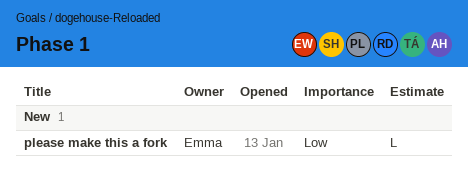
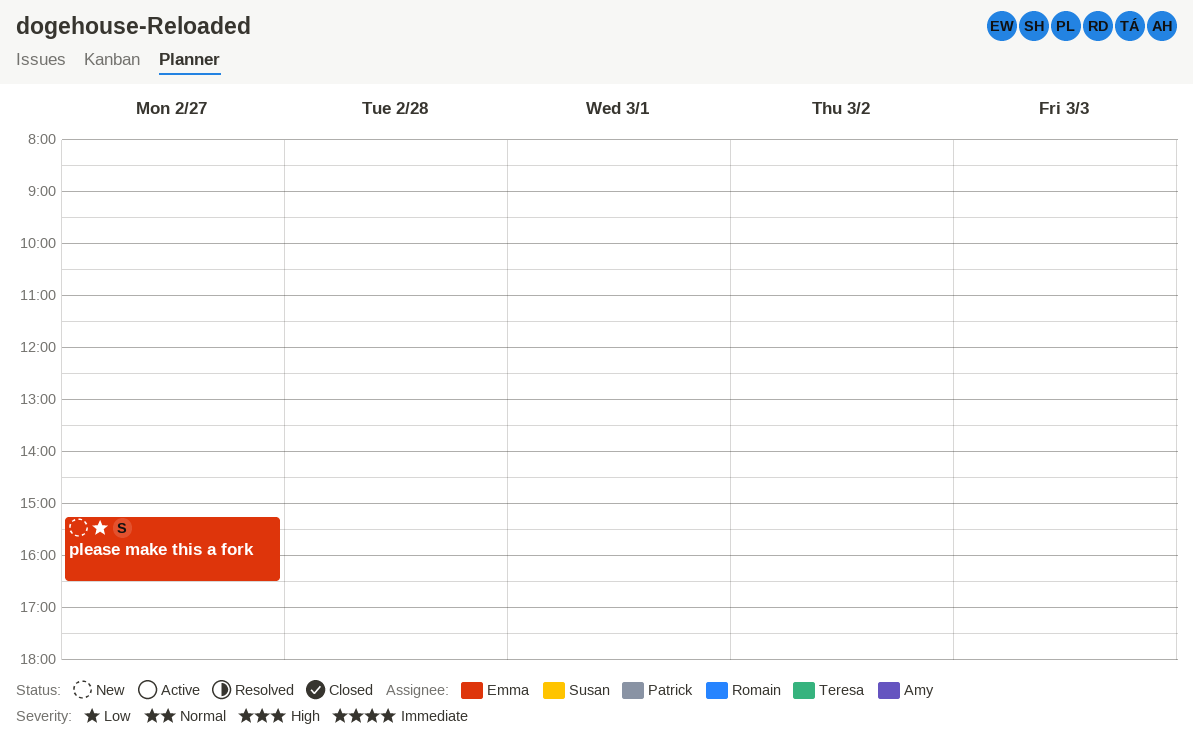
please make this a fork, estimate: L -> S

